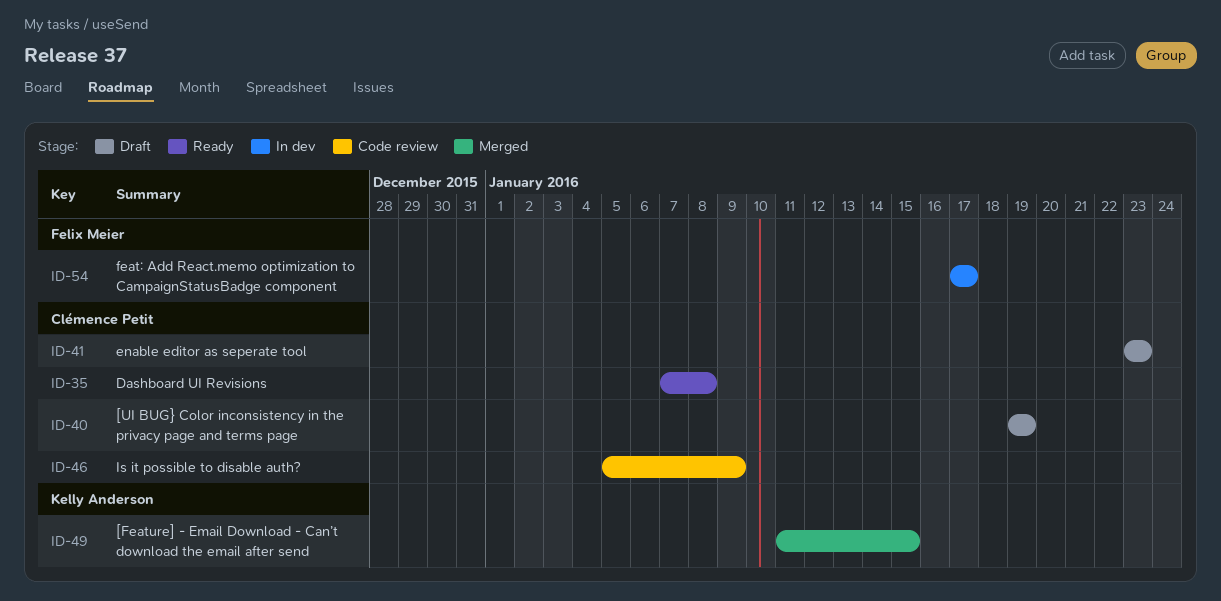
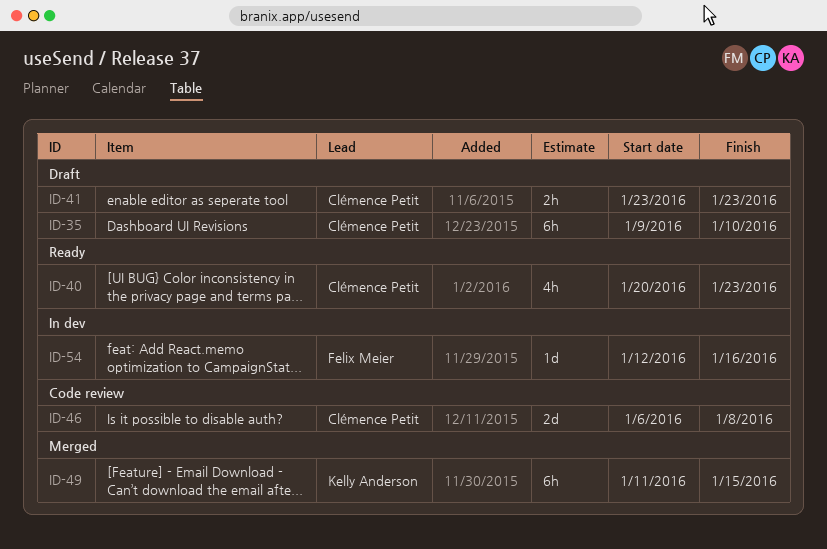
ID-35, status: Ready -> Draft
ID-35, start: Jan 7 -> Jan 9
ID-35, due: Jan 8 -> Jan 10
ID-40, status: Draft -> Ready
ID-40, start: Jan 19 -> Jan 20
ID-40, due: Jan 19 -> Jan 23
ID-46, start: Jan 5 -> Jan 6
ID-46, due: Jan 9 -> Jan 8
ID-54, start: Jan 17 -> Jan 12
ID-54, due: Jan 17 -> Jan 16

